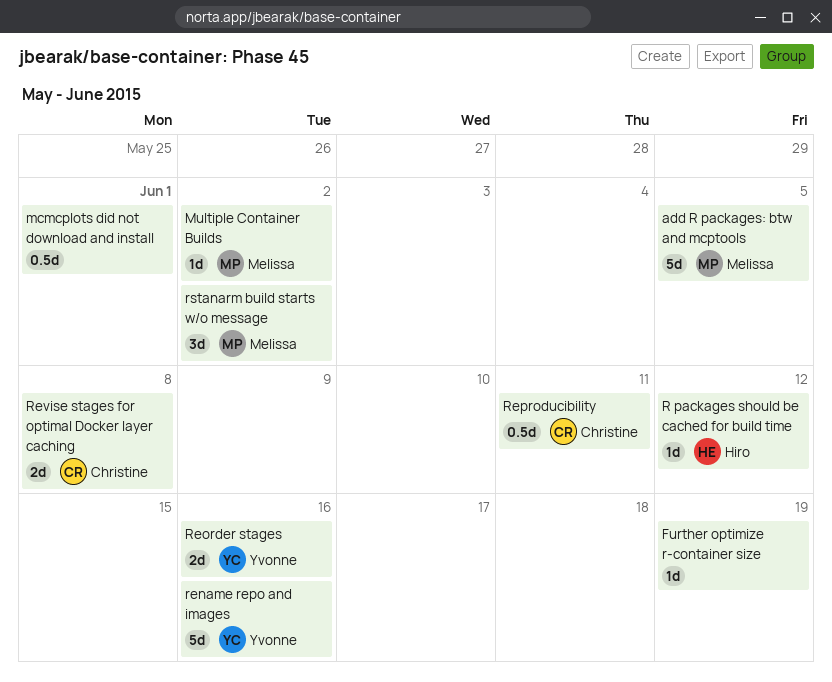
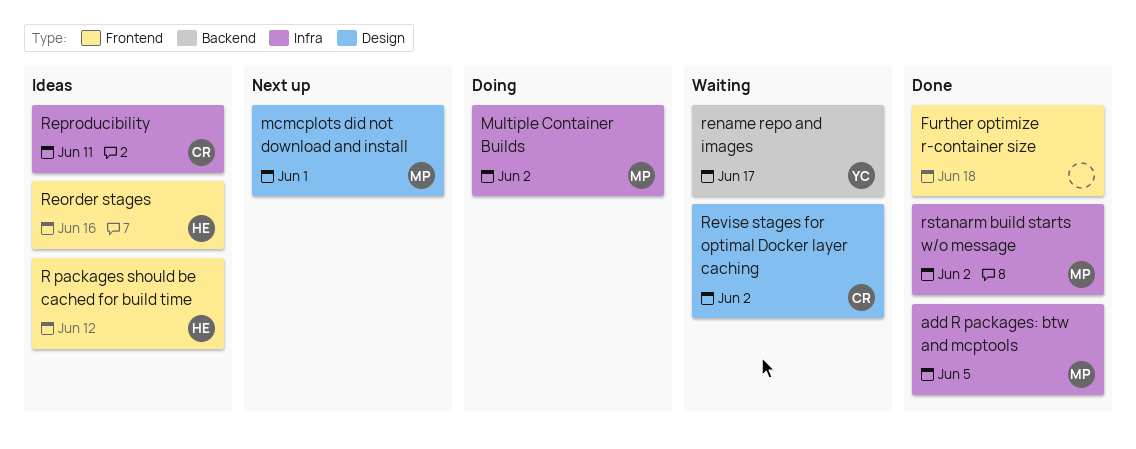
Further optimize r-container size, due: Jun 19 -> Jun 18
mcmcplots did not download and install, owner: none -> Melissa
rename repo and images, due: Jun 16 -> Jun 17
Reorder stages, owner: Yvonne -> Hiro
Revise stages for optimal Docker layer caching, due: Jun 8 -> Jun 2

